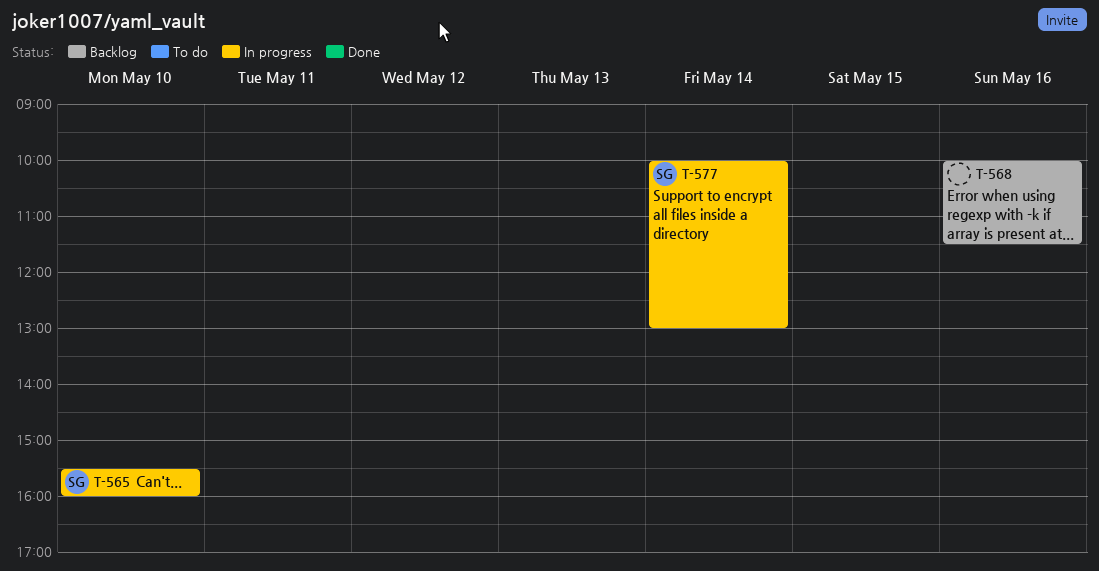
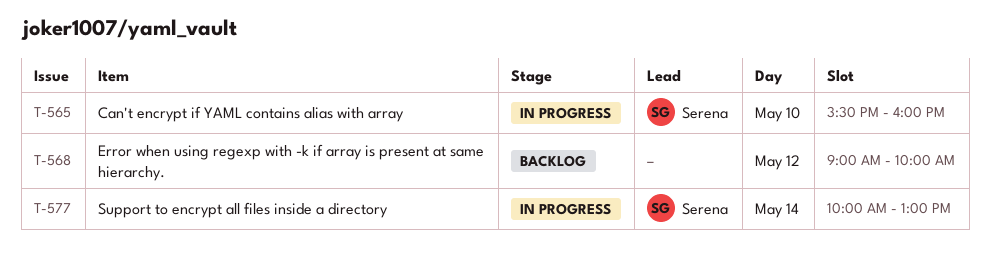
T-568, day: May 16 -> May 12
T-568, begins: 10:00 -> 09:00
T-568, ends: 11:30 -> 10:00

